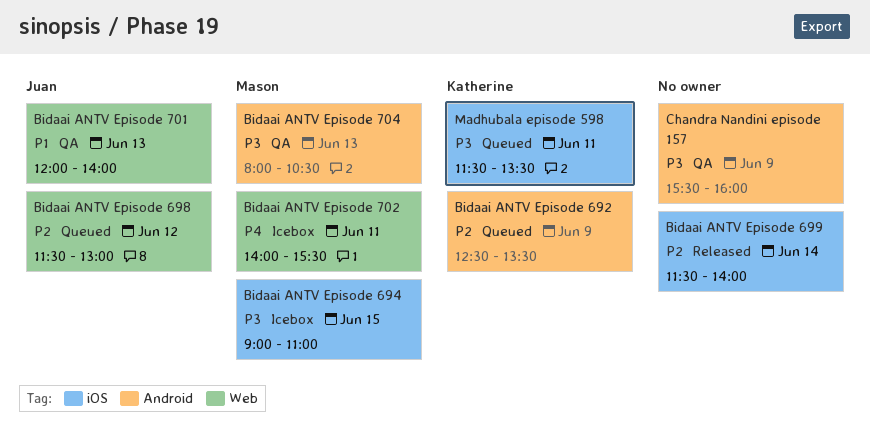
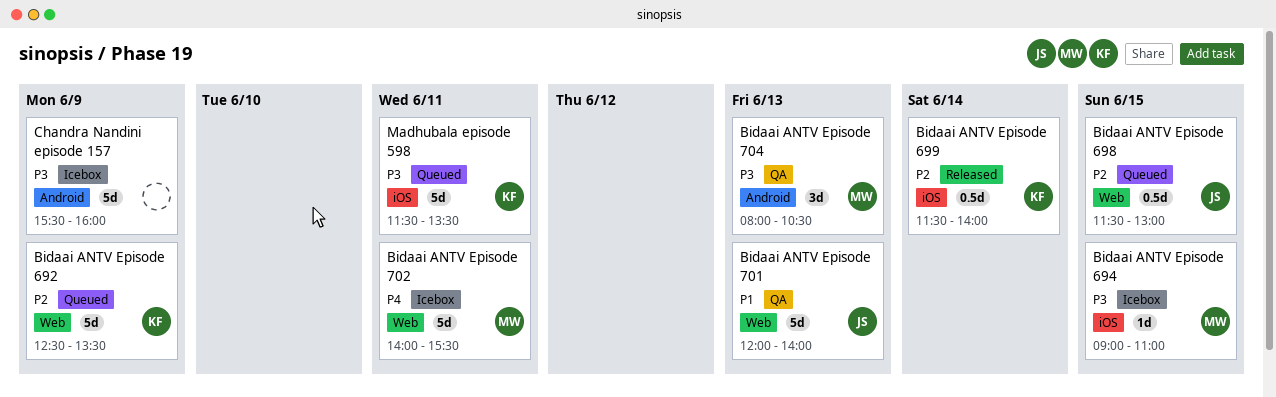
Bidaai ANTV Episode 692, label: Android -> Web
Bidaai ANTV Episode 698, day: Jun 12 -> Jun 15
Bidaai ANTV Episode 699, owner: none -> Katherine
Chandra Nandini episode 157, status: QA -> Icebox

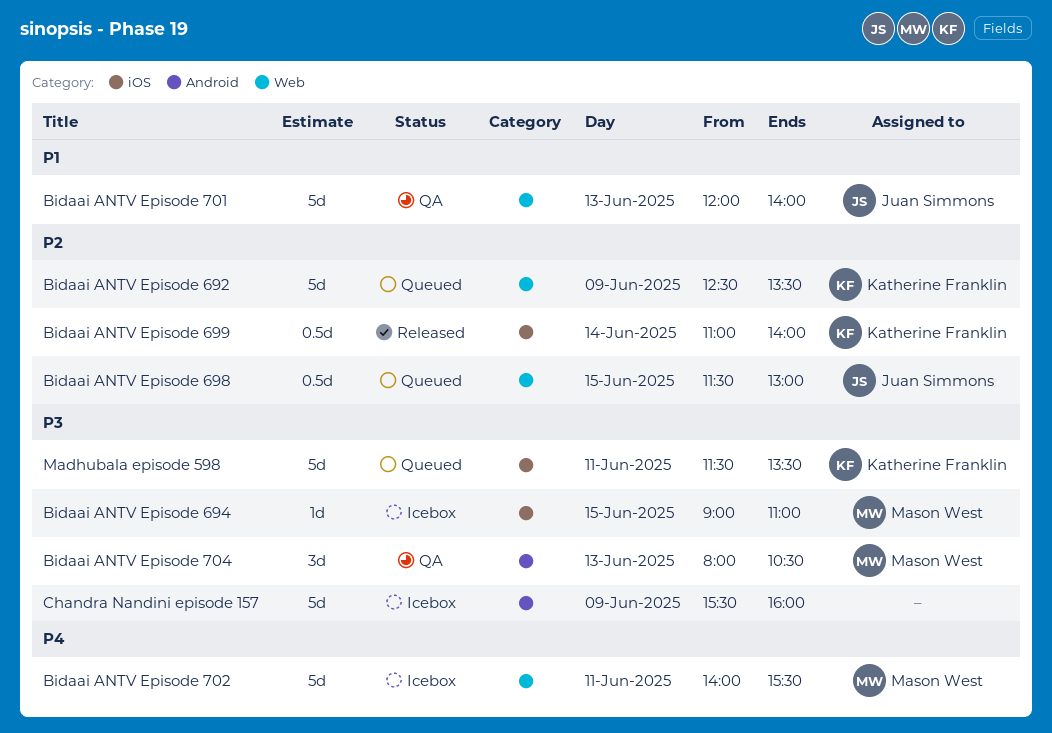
Bidaai ANTV Episode 699, begins: 11:30 -> 11:00

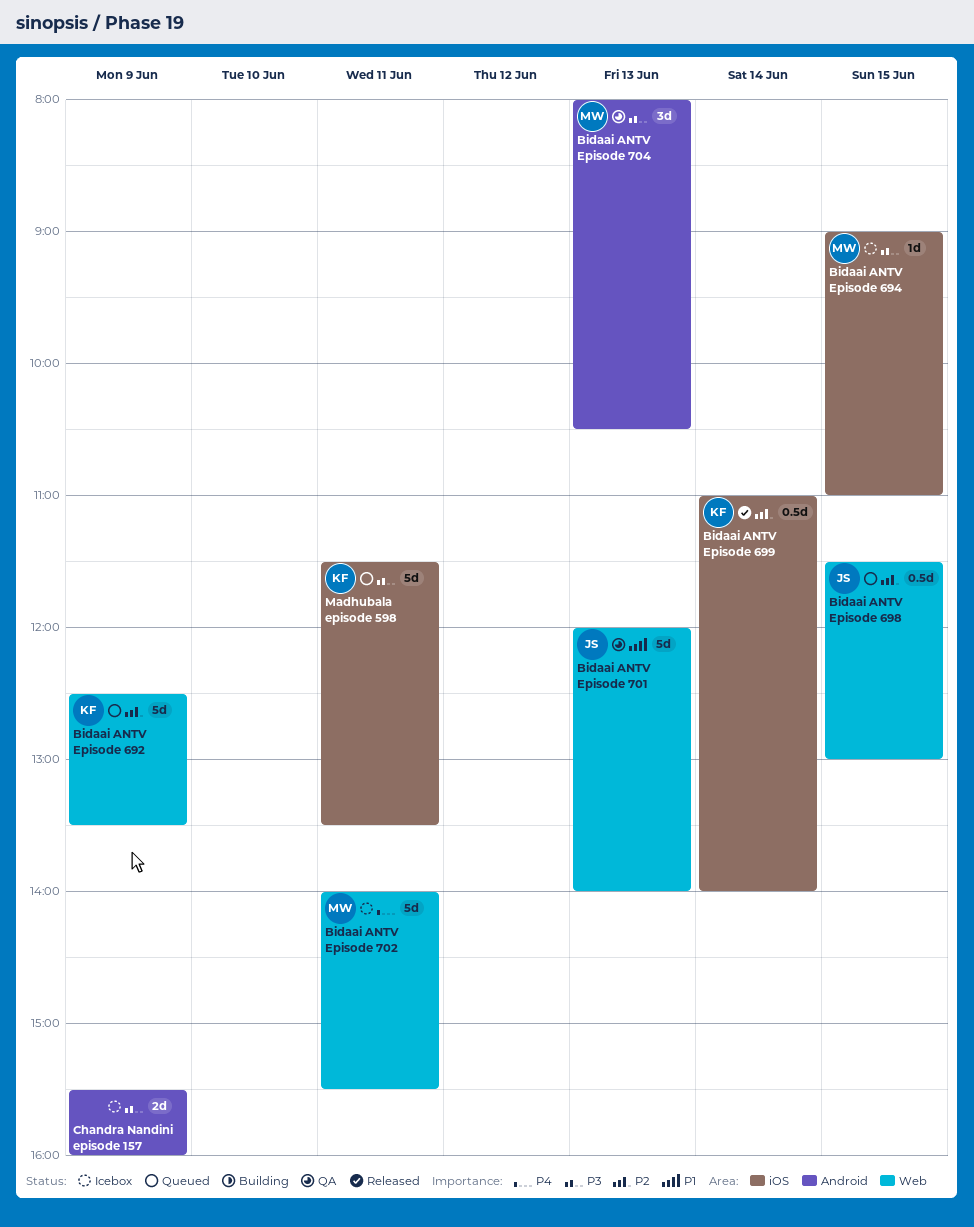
Chandra Nandini episode 157, estimate: 5d -> 2d

